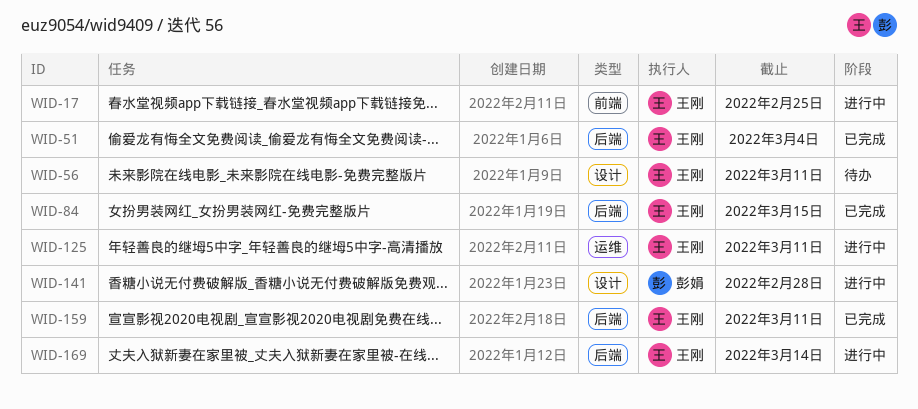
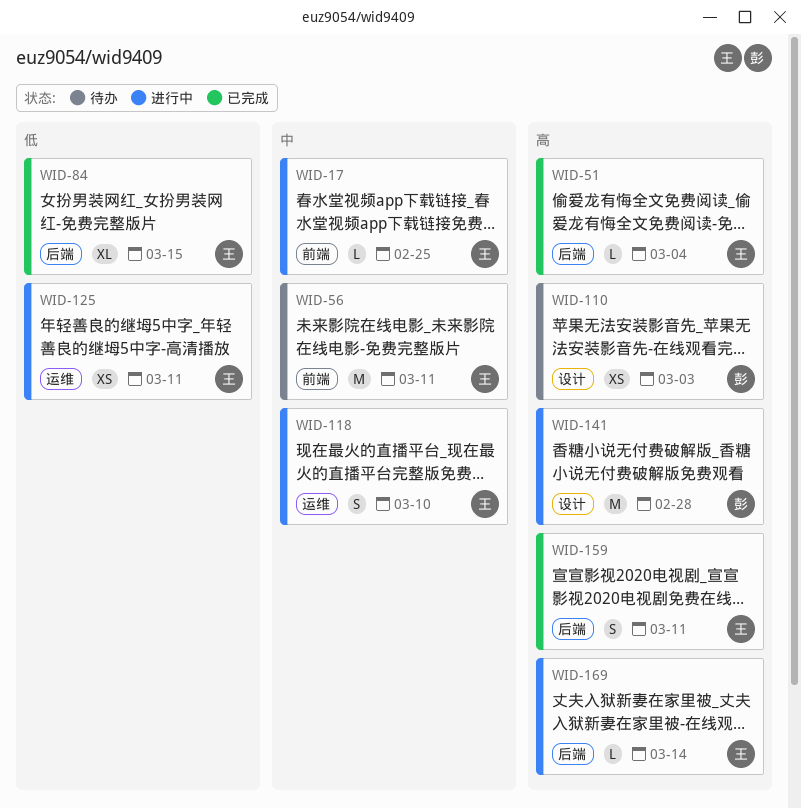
WID-56, label: 设计 -> 前端
WID-110: none -> present
WID-118: none -> present

